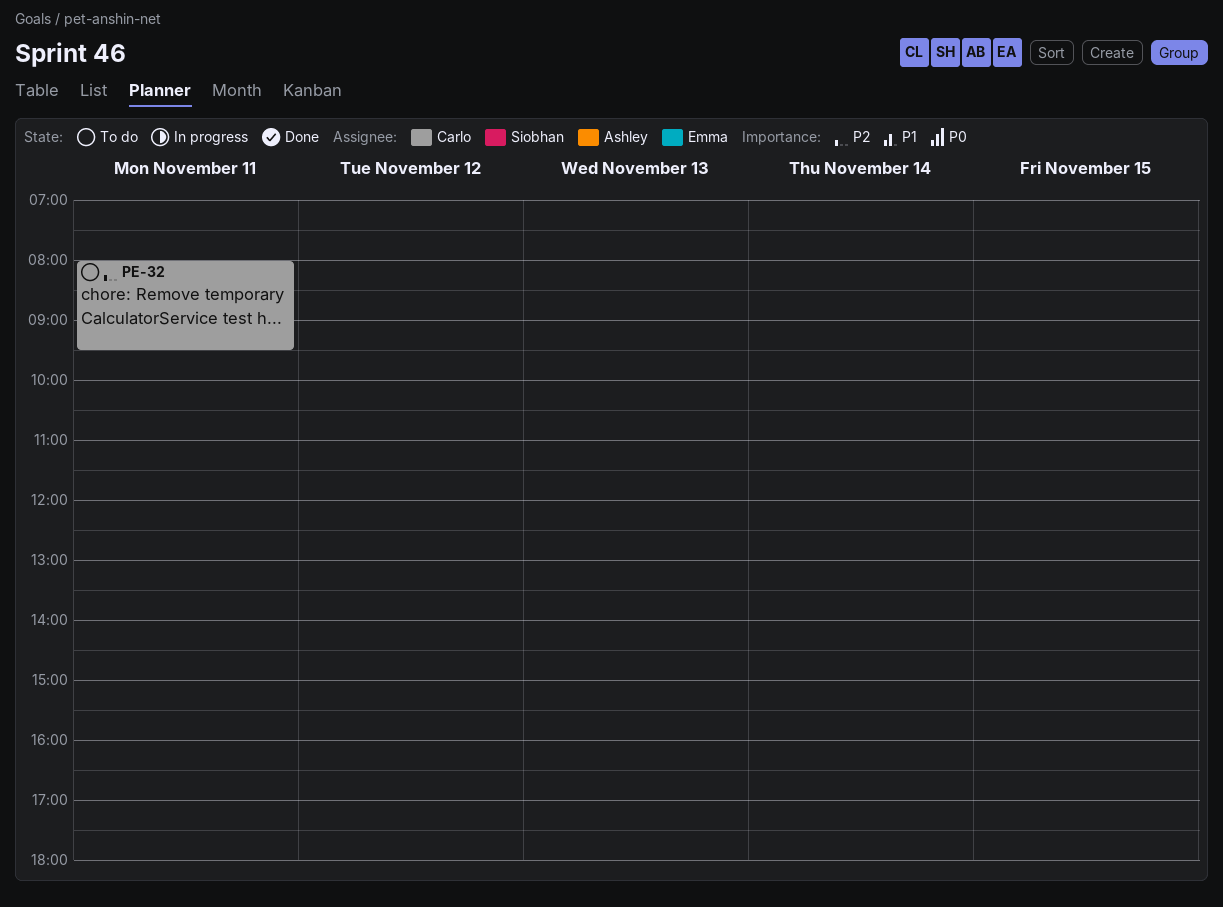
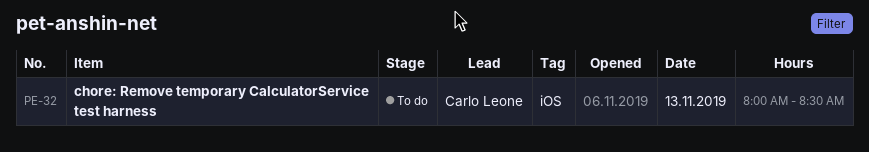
PE-32, day: Nov 11 -> Nov 13
PE-32, ends: 09:30 -> 08:30

